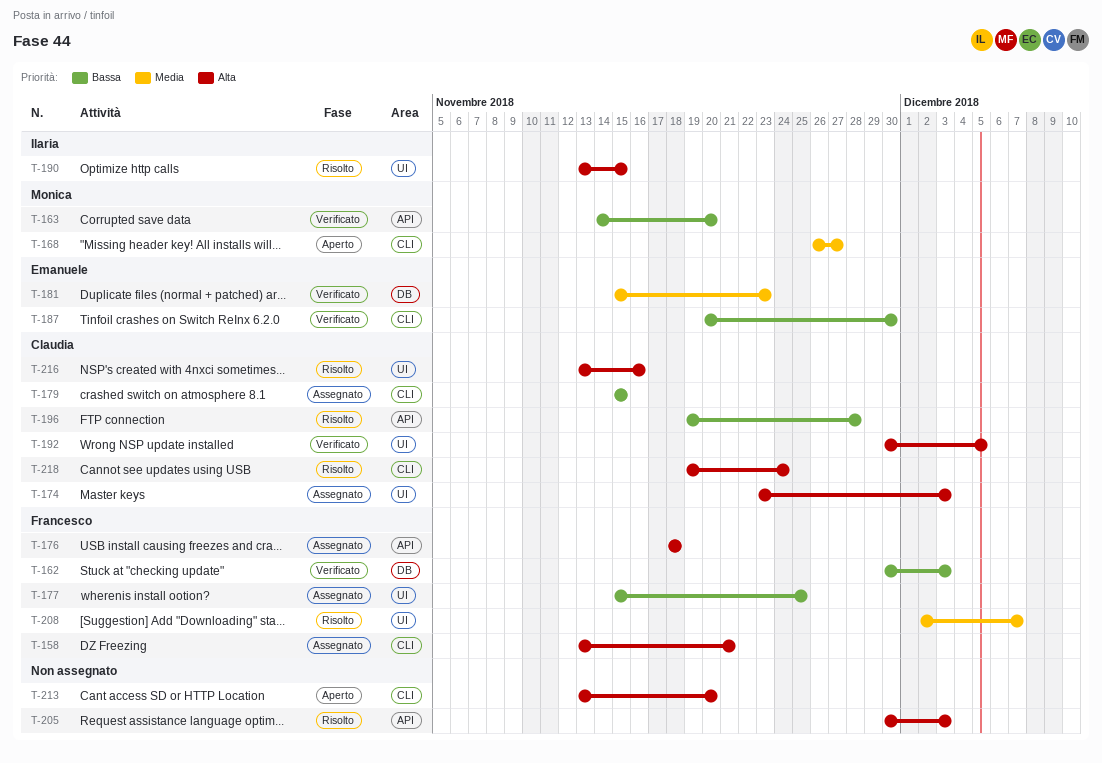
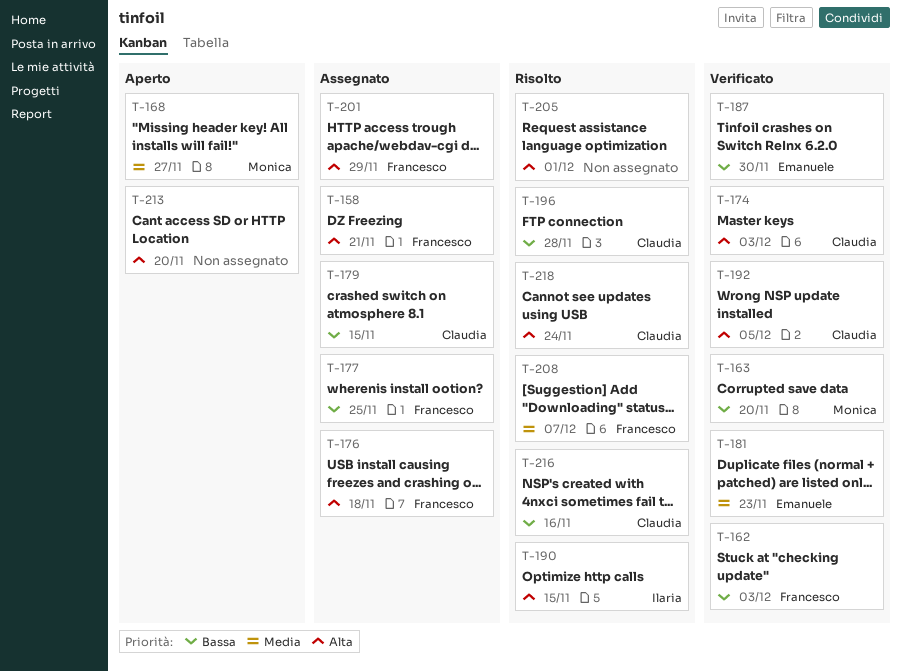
T-174, status: Assegnato -> Verificato
T-201: none -> present
T-205, due: Dec 3 -> Dec 1
T-216, priority: Alta -> Bassa

